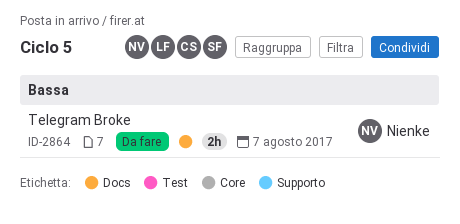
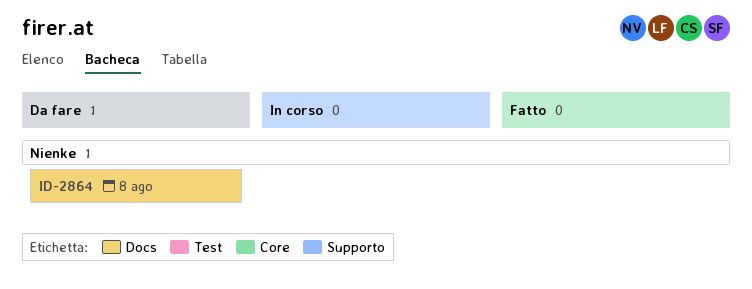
ID-2864, due: Aug 7 -> Aug 8

